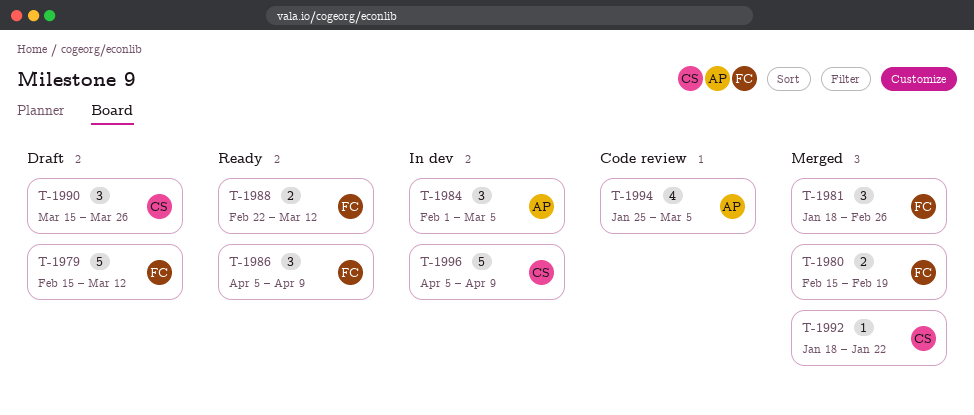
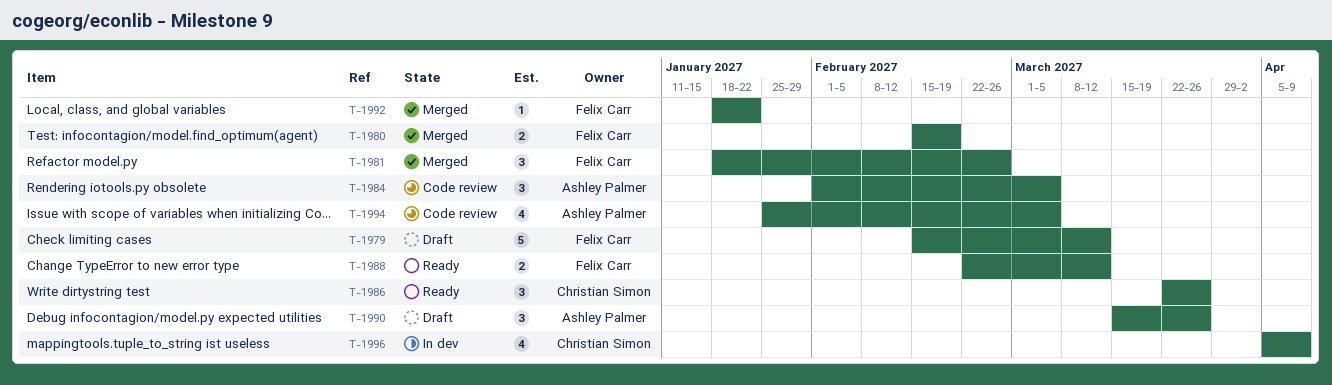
T-1984, status: In dev -> Code review
T-1986, owner: Felix Carr -> Christian Simon
T-1986, start: Apr 5 -> Mar 22
T-1986, due: Apr 9 -> Mar 26
T-1990, owner: Christian Simon -> Ashley Palmer
T-1992, owner: Christian Simon -> Felix Carr
T-1996, estimate: 5 -> 4

